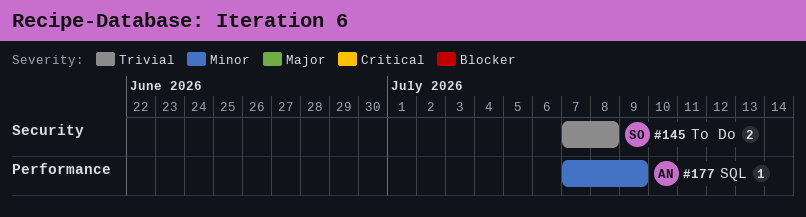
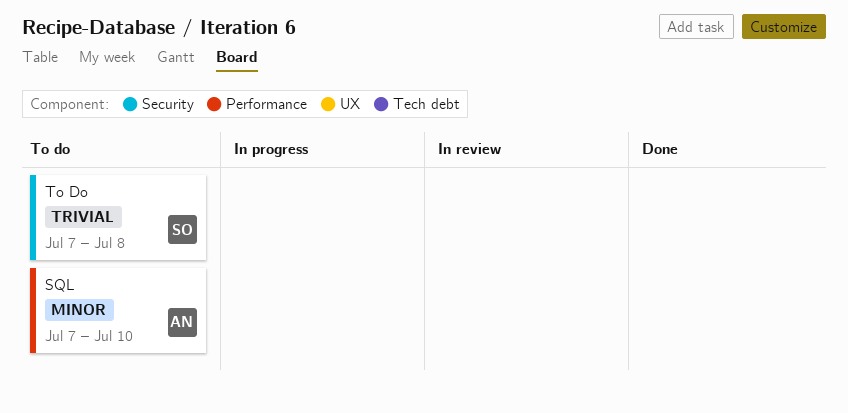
SQL, due: Jul 9 -> Jul 10

